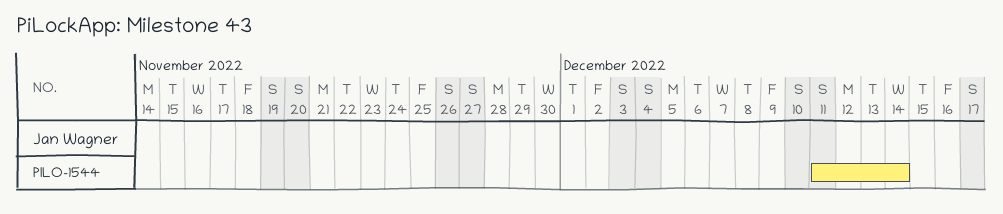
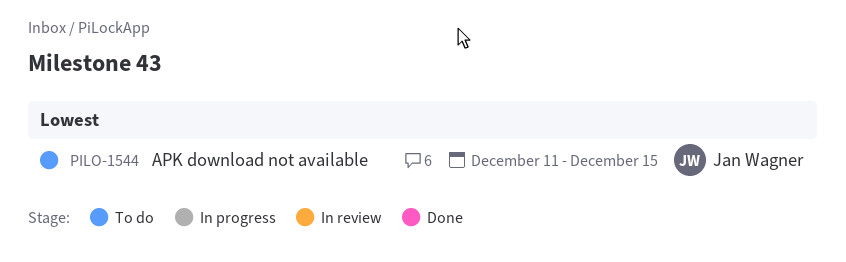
PILO-1544, due: Dec 14 -> Dec 15

